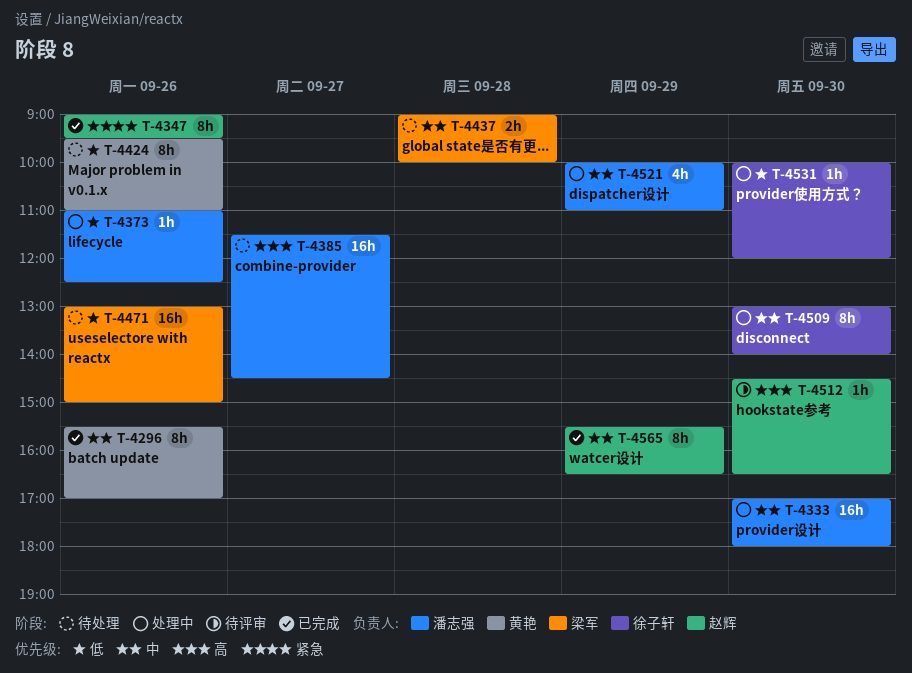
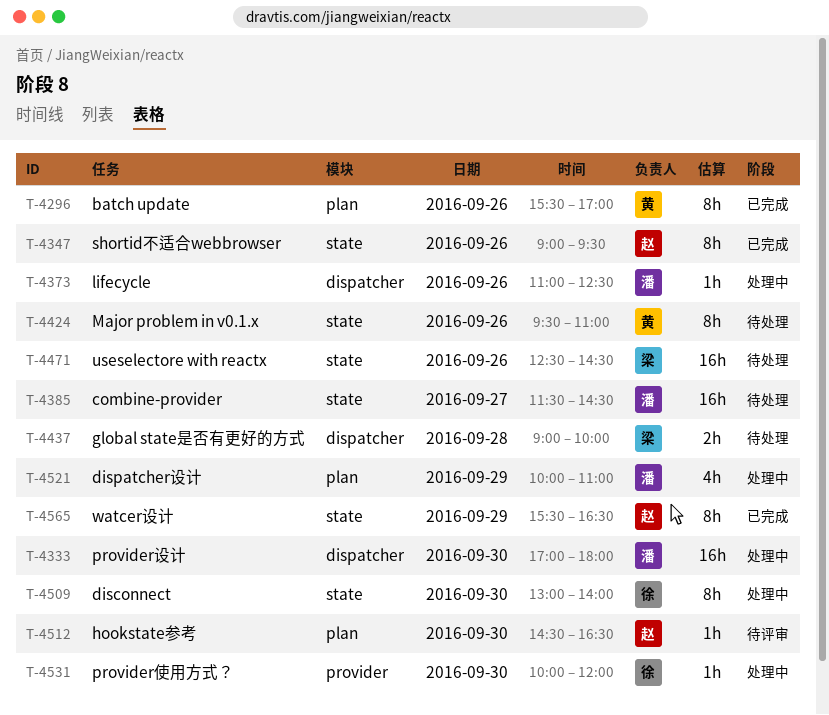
T-4471, begins: 13:00 -> 12:30
T-4471, ends: 15:00 -> 14:30

